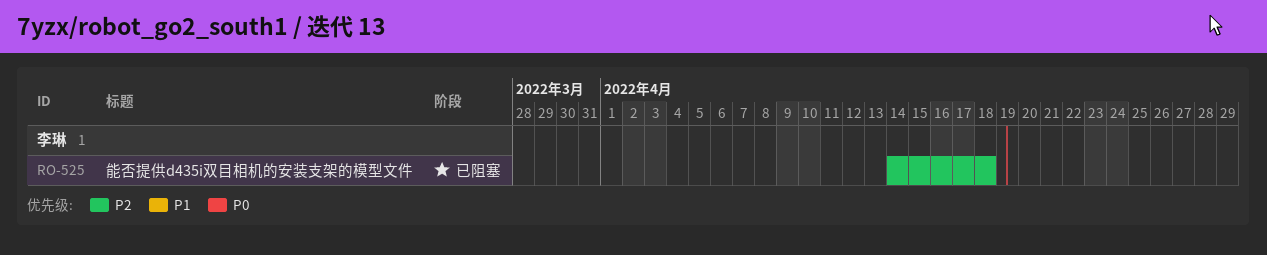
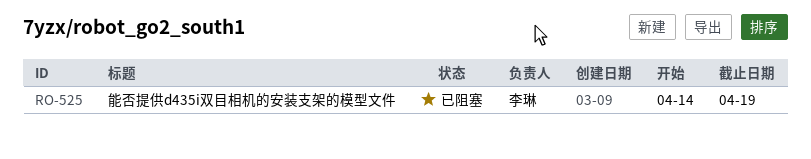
RO-525, due: Apr 18 -> Apr 19

